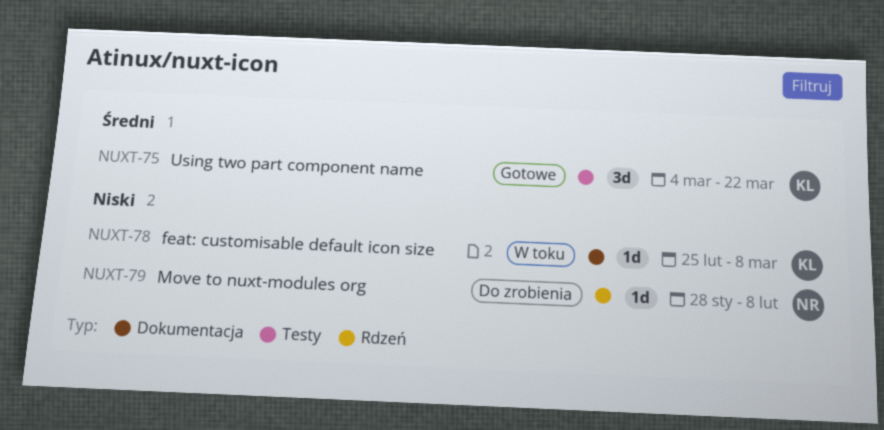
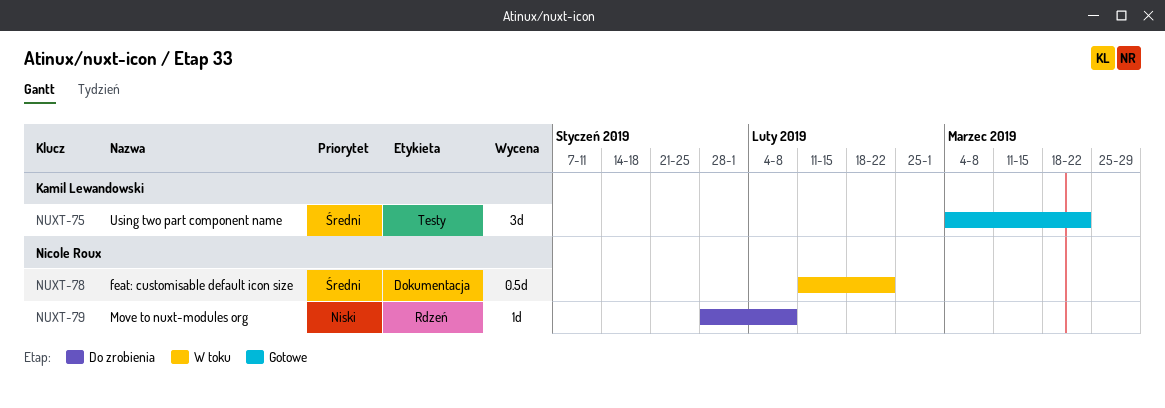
NUXT-78, owner: Kamil Lewandowski -> Nicole Roux
NUXT-78, priority: Niski -> Średni
NUXT-78, estimate: 1d -> 0.5d
NUXT-78, start: Feb 25 -> Feb 11
NUXT-78, due: Mar 8 -> Feb 22

